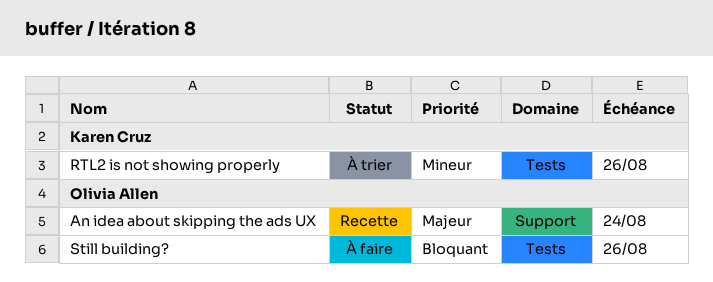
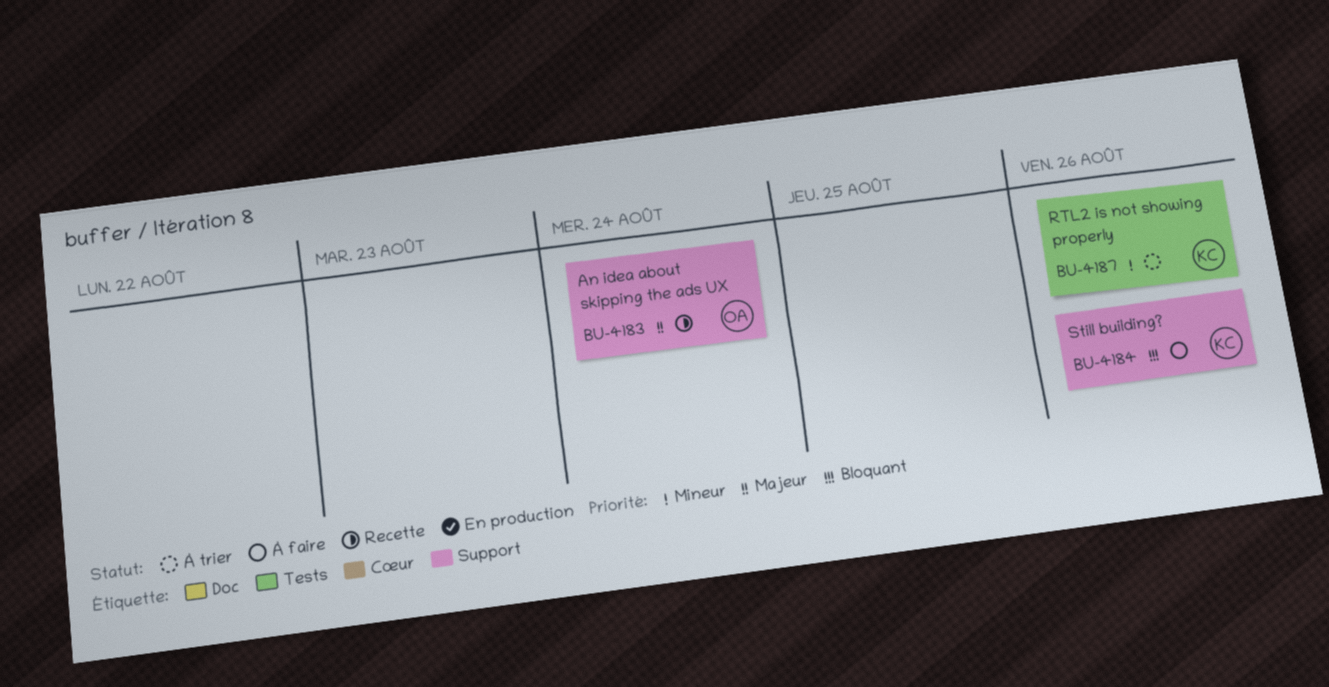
Still building?, owner: Olivia Allen -> Karen Cruz
Still building?, label: Tests -> Support

